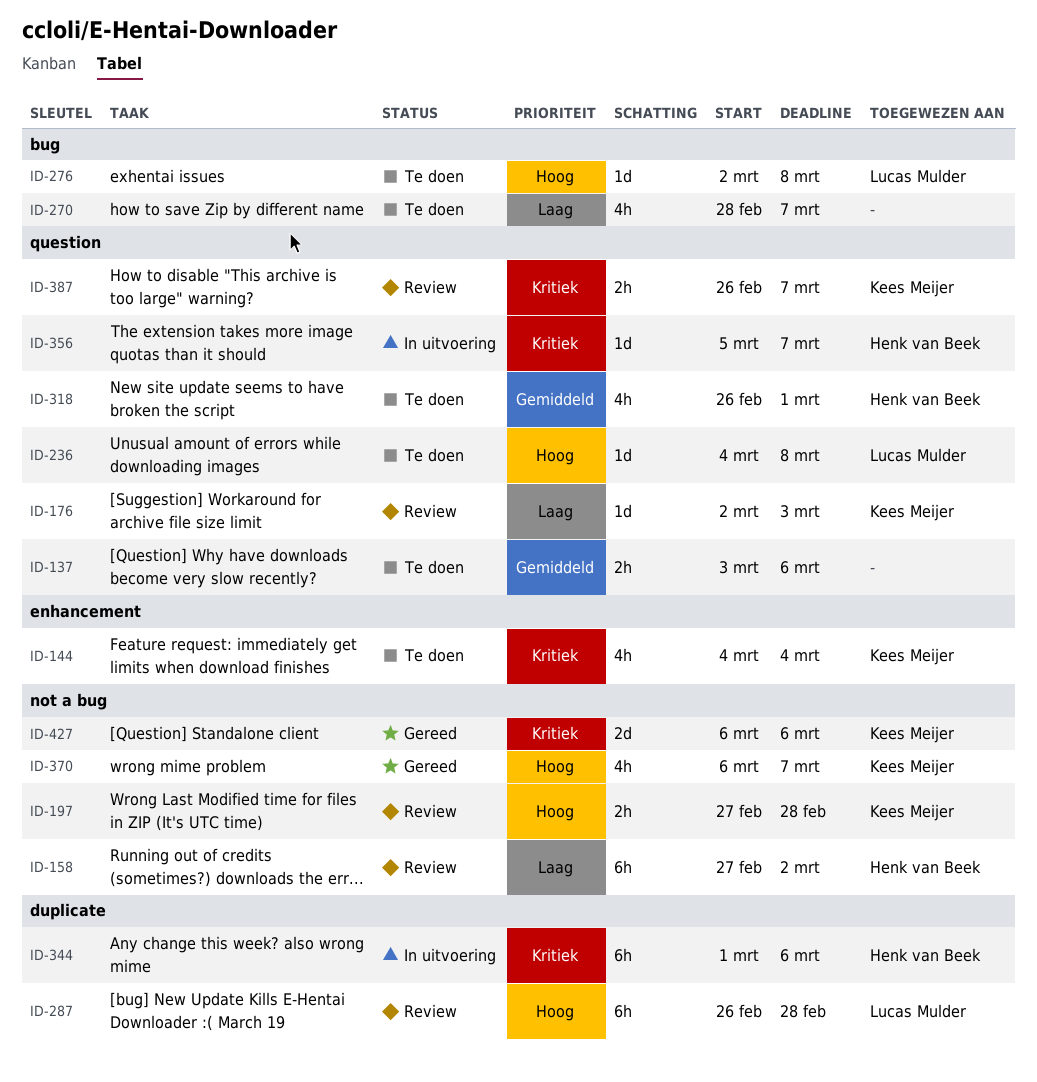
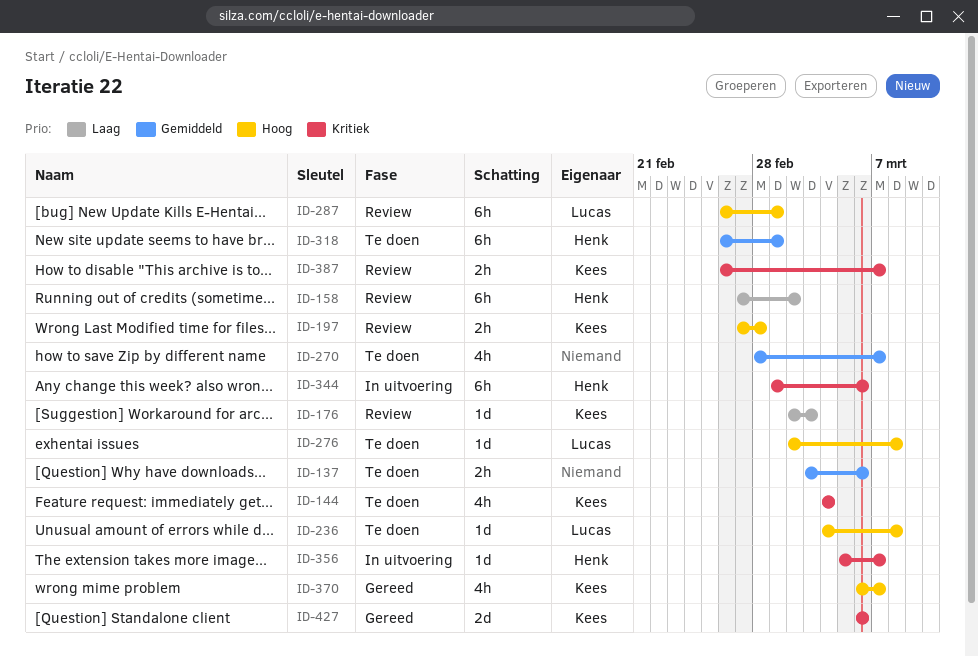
ID-270, priority: Laag -> Gemiddeld
ID-287, due: Feb 28 -> Mar 1
ID-318, estimate: 4h -> 6h

